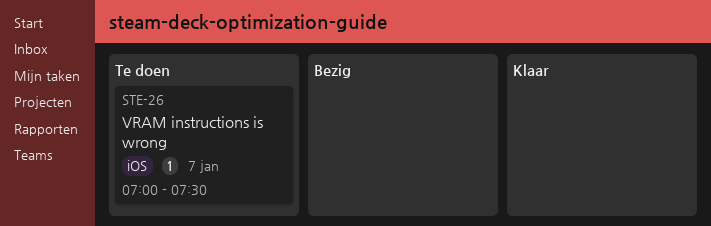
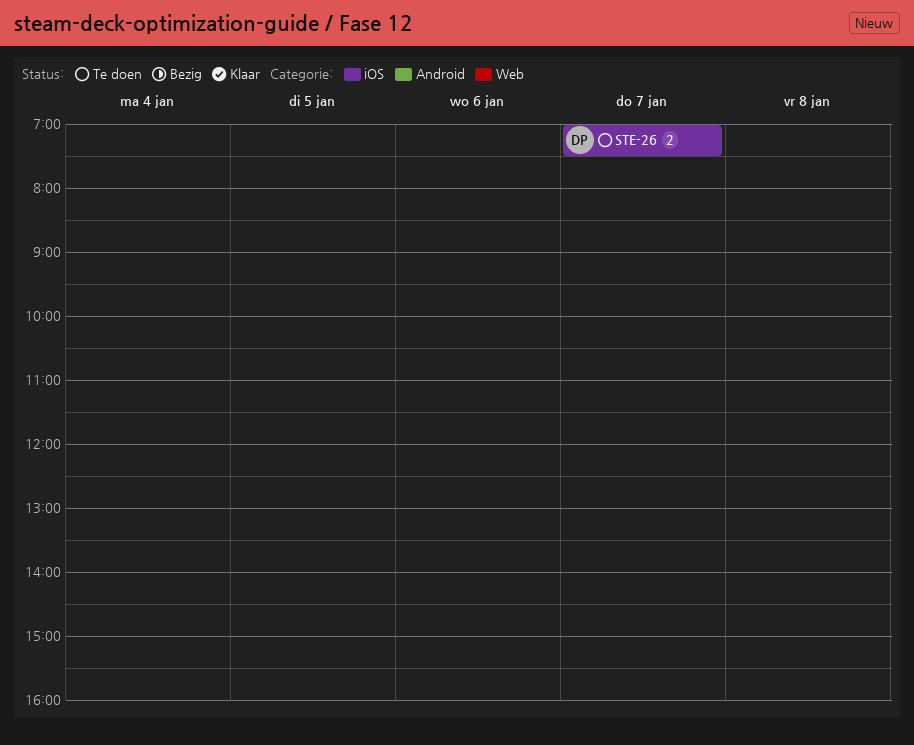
STE-26, estimate: 1 -> 2

